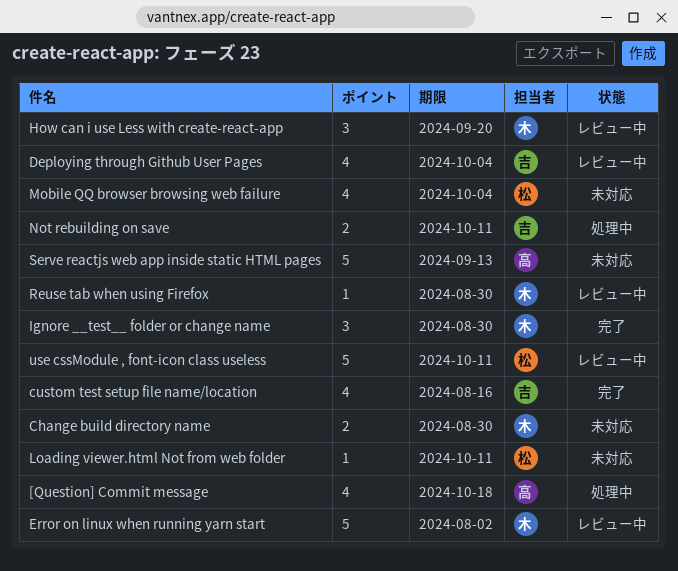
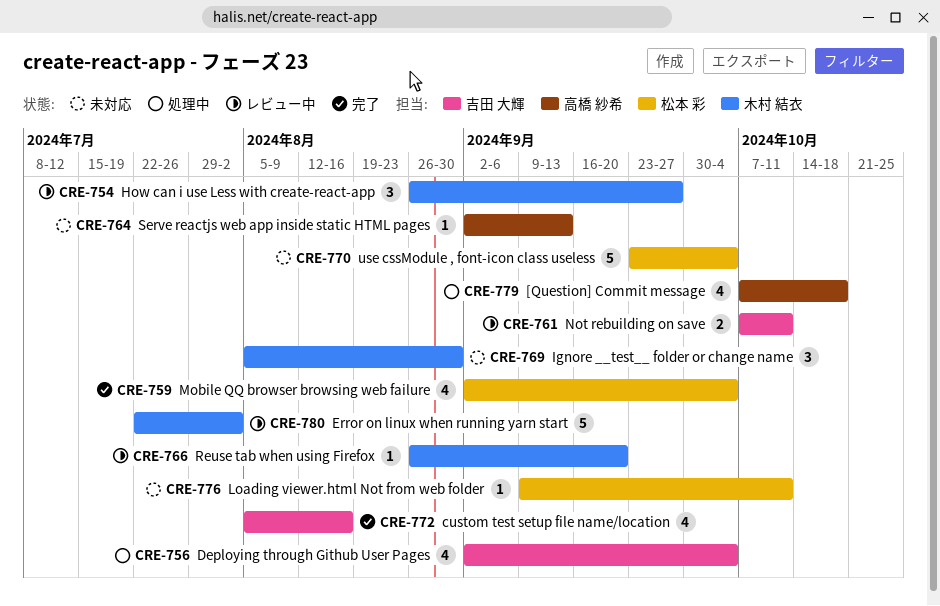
Change build directory name: present -> none
Deploying through Github User Pages, status: レビュー中 -> 処理中
How can i use Less with create-react-app, due: Sep 20 -> Sep 27
Ignore __test__ folder or change name, status: 完了 -> 未対応
Mobile QQ browser browsing web failure, status: 未対応 -> 完了
Not rebuilding on save, status: 処理中 -> レビュー中
Reuse tab when using Firefox, due: Aug 30 -> Sep 20
Serve reactjs web app inside static HTML pages, estimate: 5 -> 1
use cssModule , font-icon class useless, status: レビュー中 -> 未対応
use cssModule , font-icon class useless, due: Oct 11 -> Oct 4

